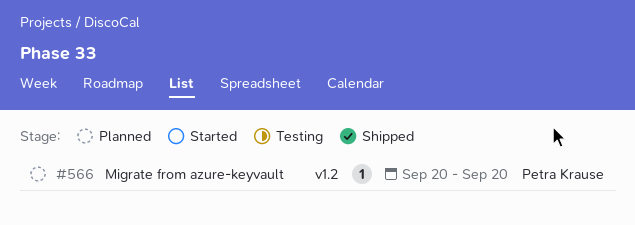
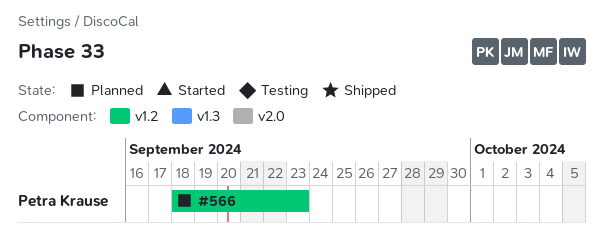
#566, start: Sep 20 -> Sep 18
#566, due: Sep 20 -> Sep 23

